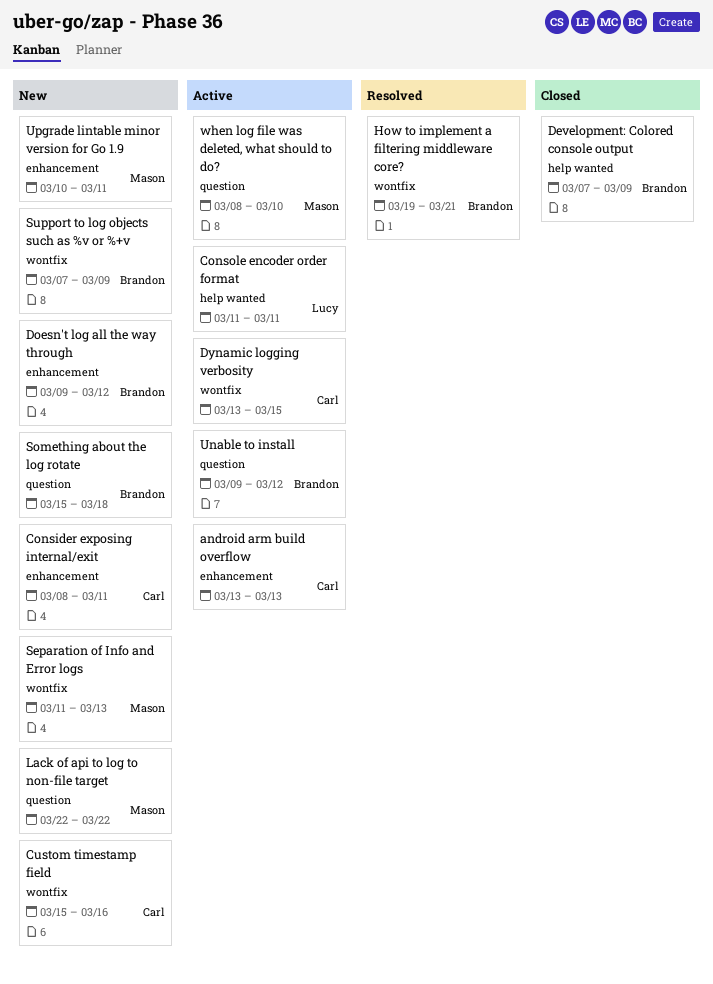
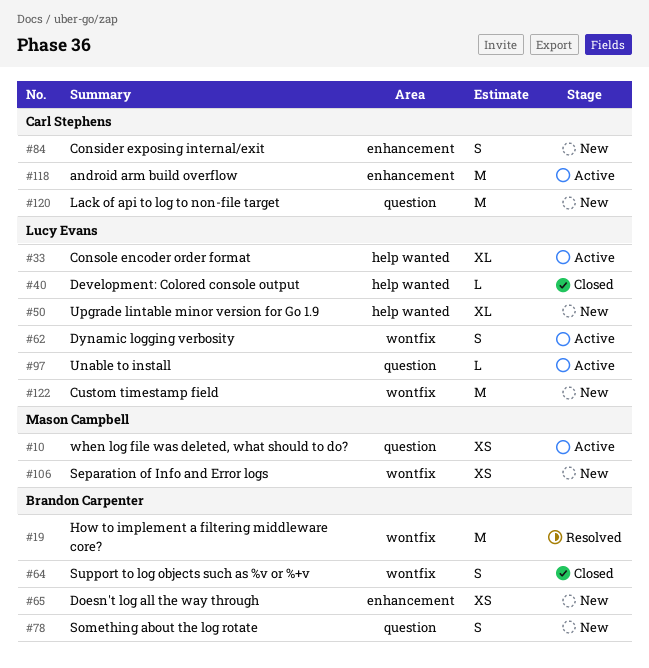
Custom timestamp field, owner: Carl Stephens -> Lucy Evans
Development: Colored console output, owner: Brandon Carpenter -> Lucy Evans
Dynamic logging verbosity, owner: Carl Stephens -> Lucy Evans
Lack of api to log to non-file target, owner: Mason Campbell -> Carl Stephens
Support to log objects such as %v or %+v, status: New -> Closed
Unable to install, owner: Brandon Carpenter -> Lucy Evans
Upgrade lintable minor version for Go 1.9, owner: Mason Campbell -> Lucy Evans
Upgrade lintable minor version for Go 1.9, label: enhancement -> help wanted

